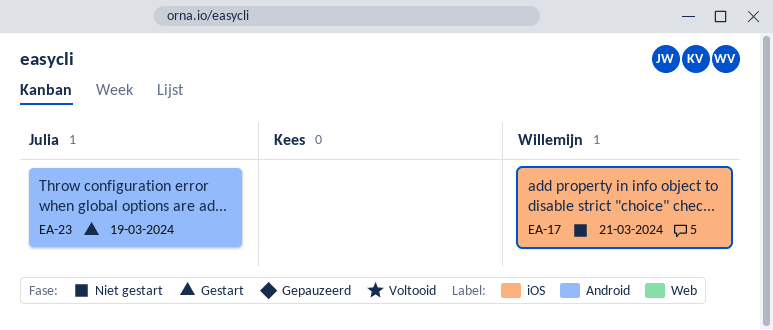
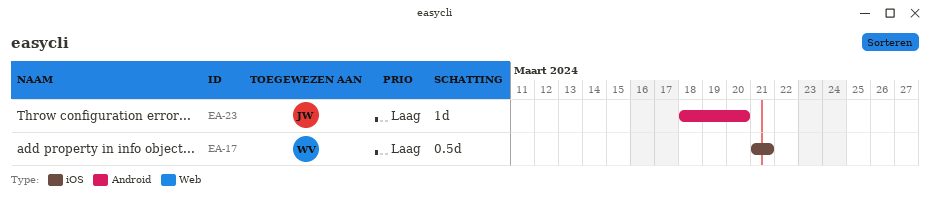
EA-23, due: Mar 19 -> Mar 20

